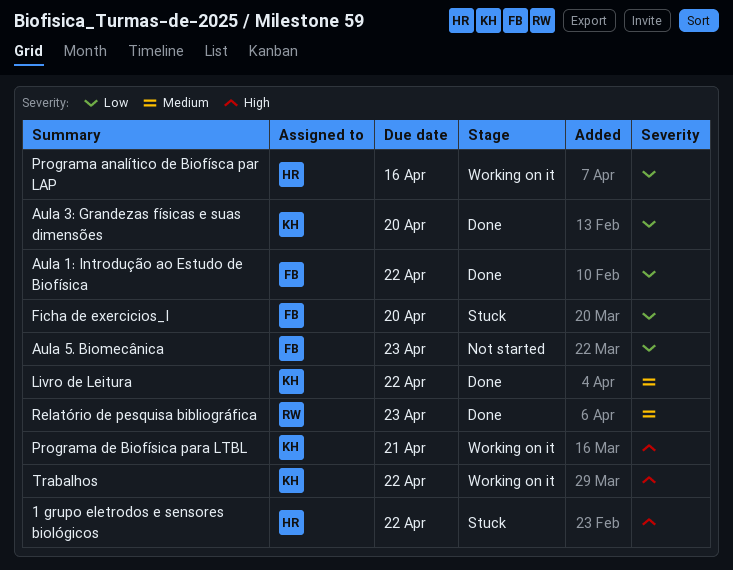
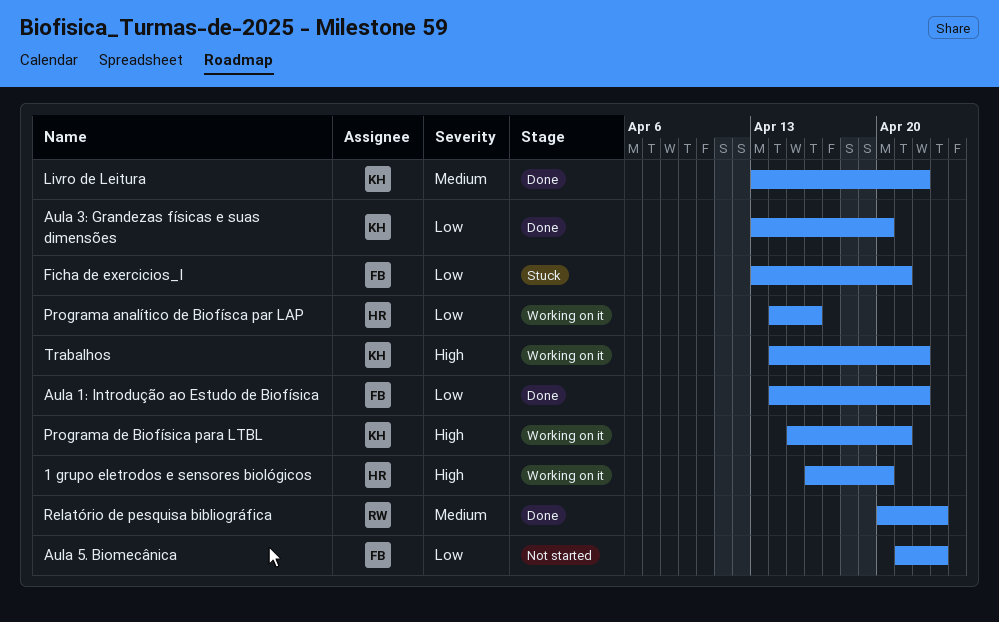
1 grupo eletrodos e sensores biológicos, status: Stuck -> Working on it
1 grupo eletrodos e sensores biológicos, due: Apr 22 -> Apr 20
Ficha de exercicios_I, due: Apr 20 -> Apr 21

